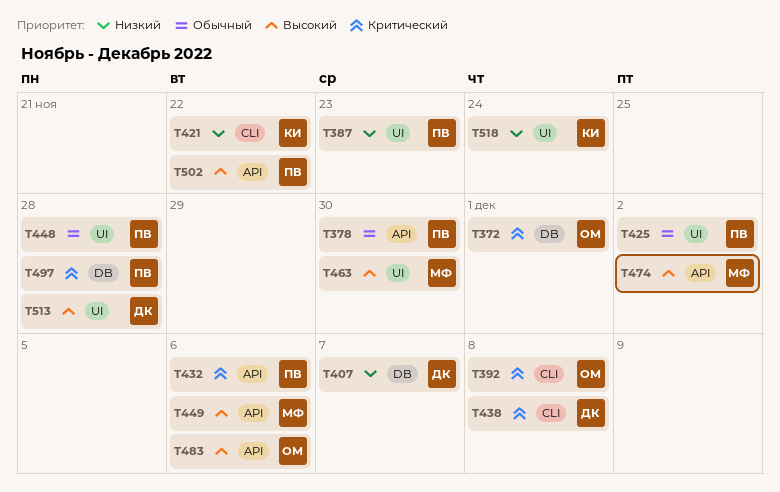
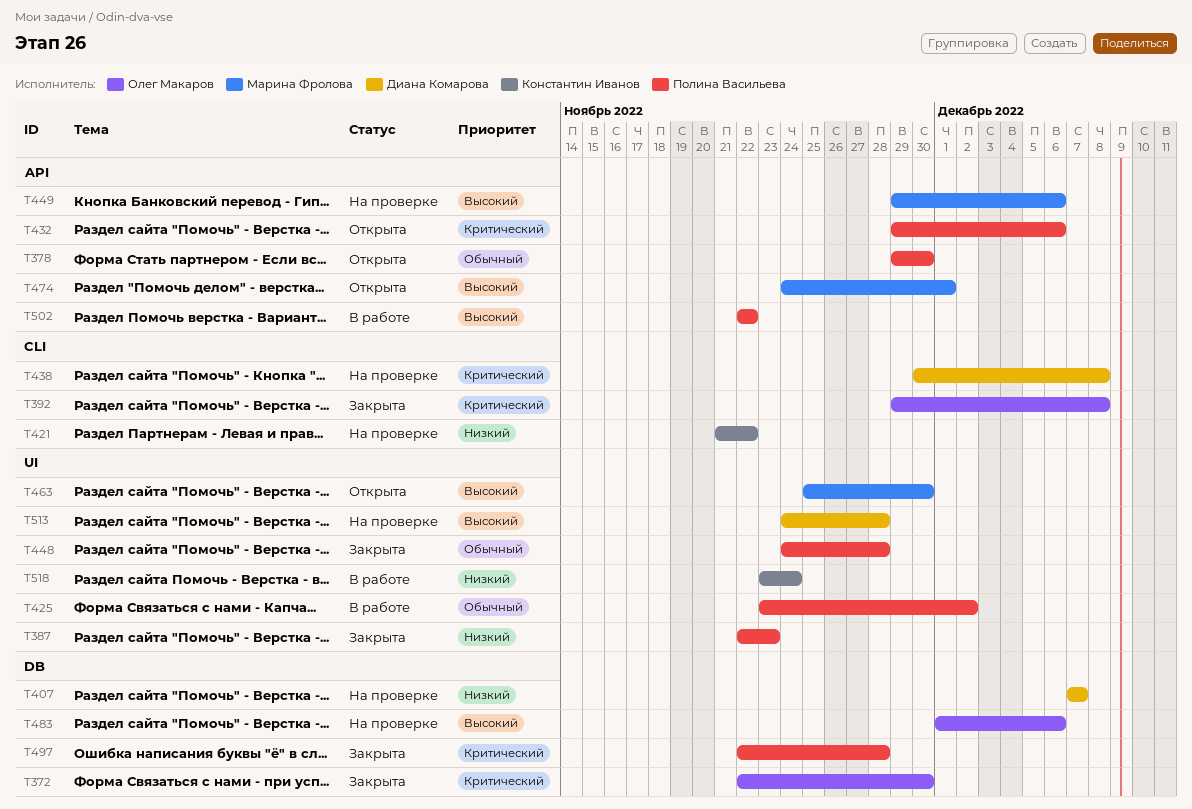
T372, due: Dec 1 -> Nov 30
T474, due: Dec 2 -> Dec 1
T483, label: API -> DB

